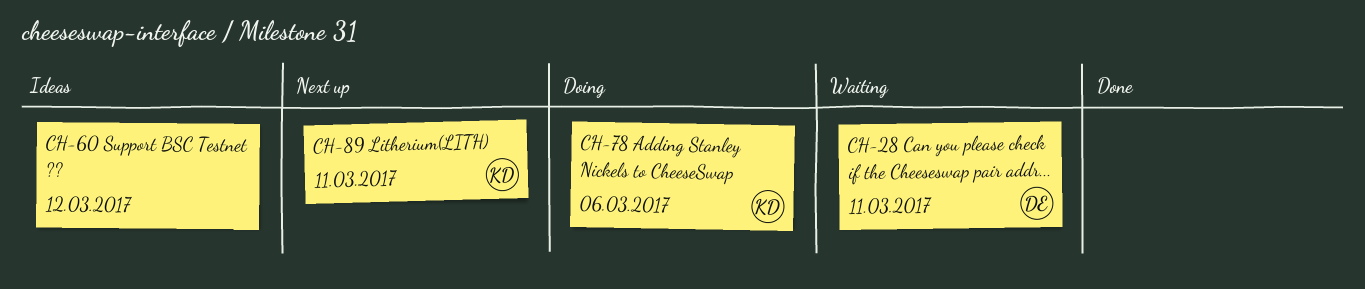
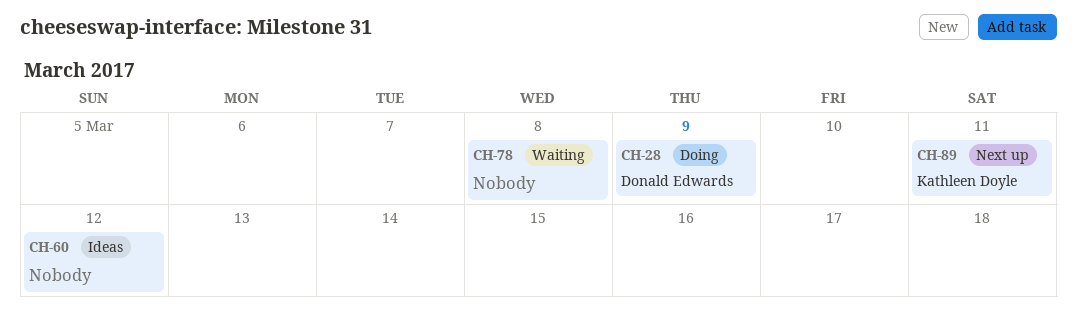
CH-28, status: Waiting -> Doing
CH-28, day: Mar 11 -> Mar 9
CH-78, status: Doing -> Waiting
CH-78, owner: Kathleen Doyle -> none
CH-78, day: Mar 6 -> Mar 8

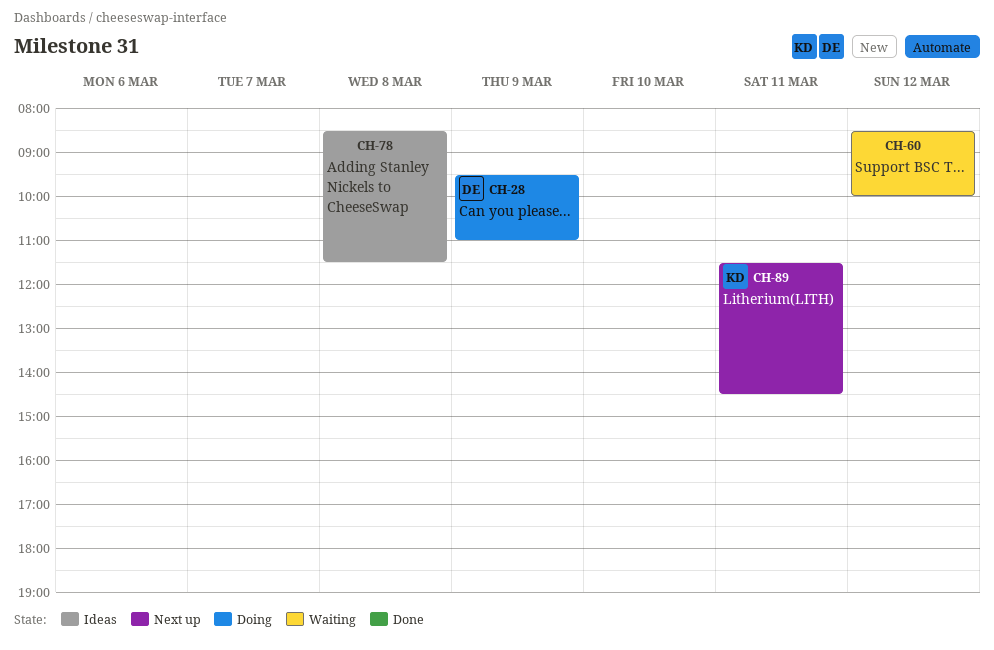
CH-60, status: Ideas -> Waiting
CH-78, status: Waiting -> Ideas

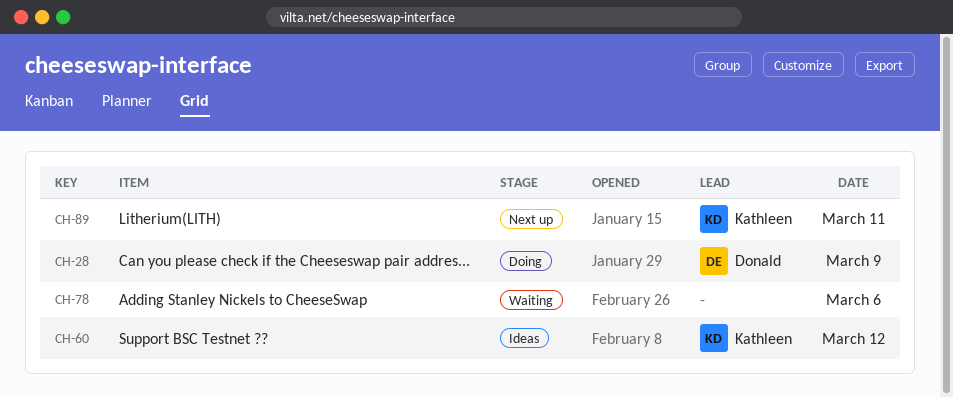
CH-60, status: Waiting -> Ideas
CH-60, owner: none -> Kathleen
CH-78, status: Ideas -> Waiting
CH-78, day: Mar 8 -> Mar 6

